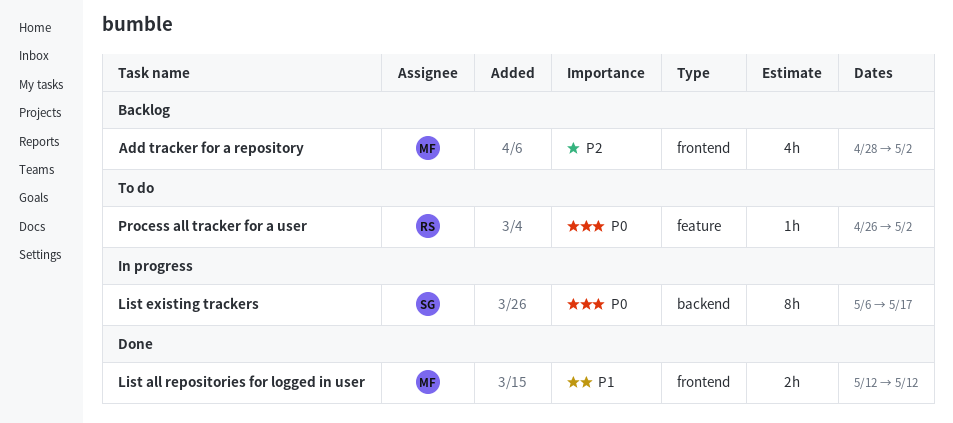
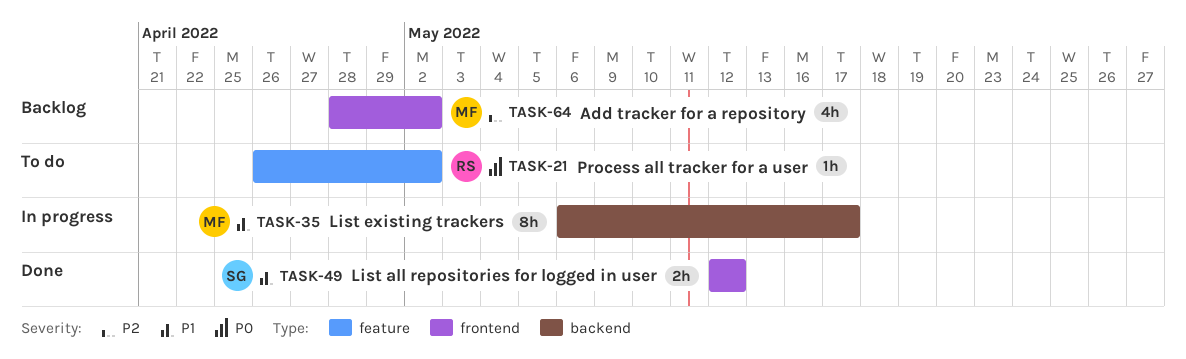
List all repositories for logged in user, owner: MF -> SG
List existing trackers, owner: SG -> MF
List existing trackers, priority: P0 -> P1

